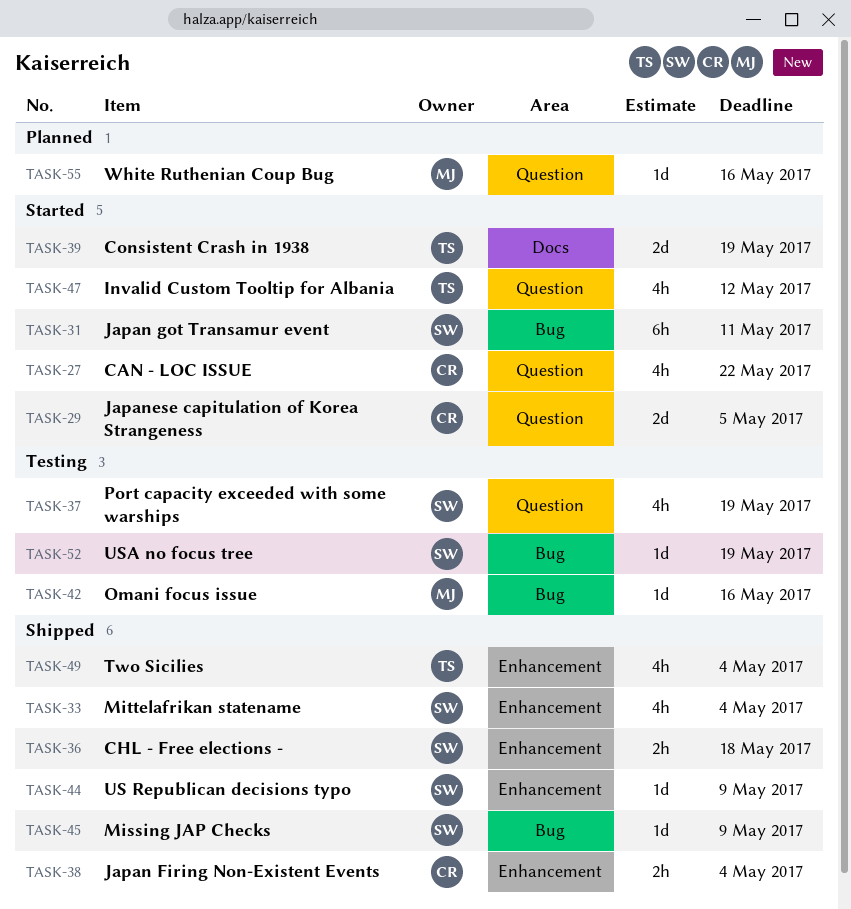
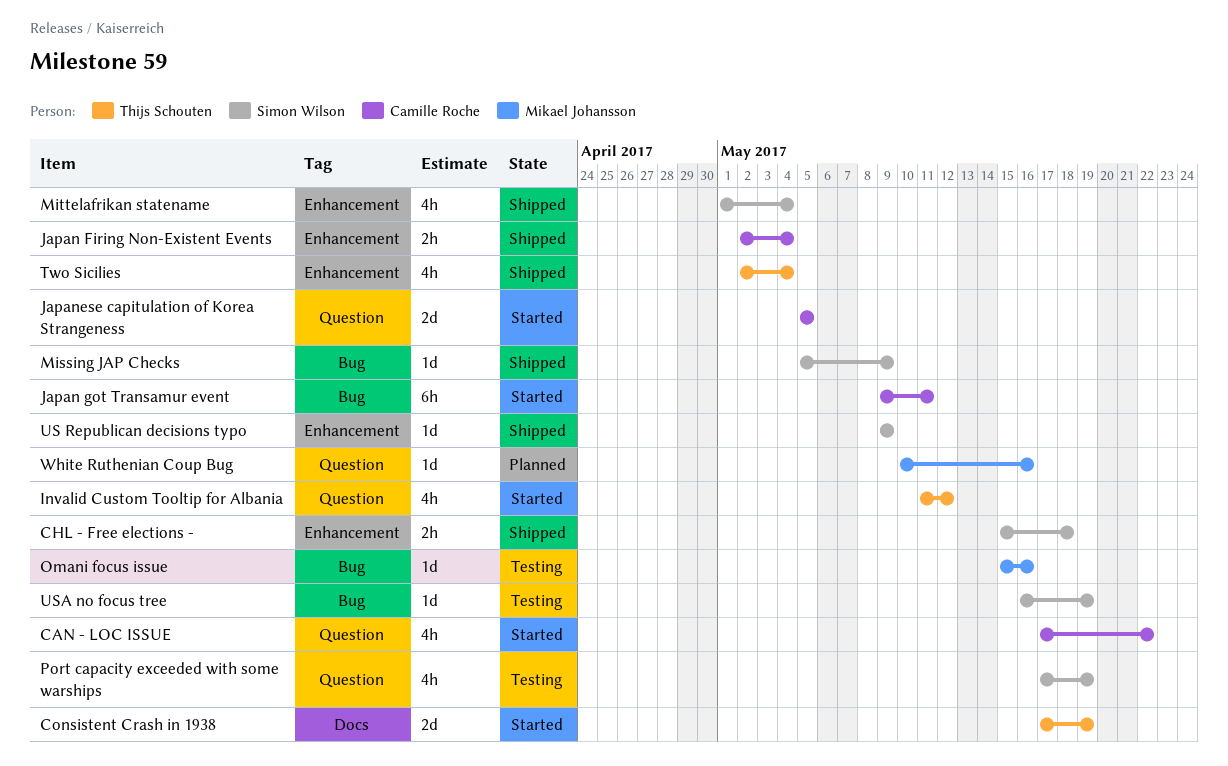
Japan got Transamur event, owner: Simon Wilson -> Camille Roche

